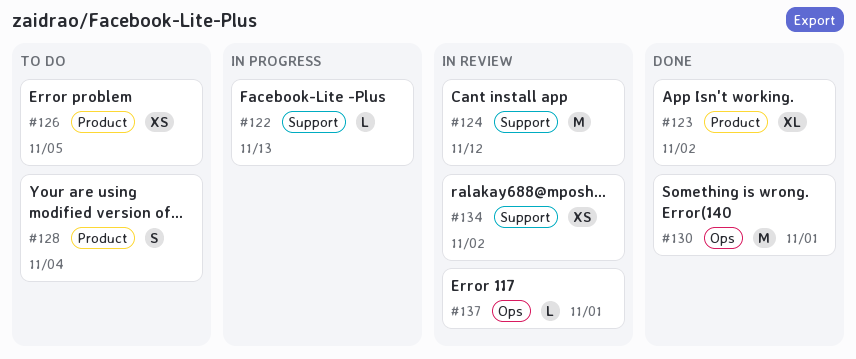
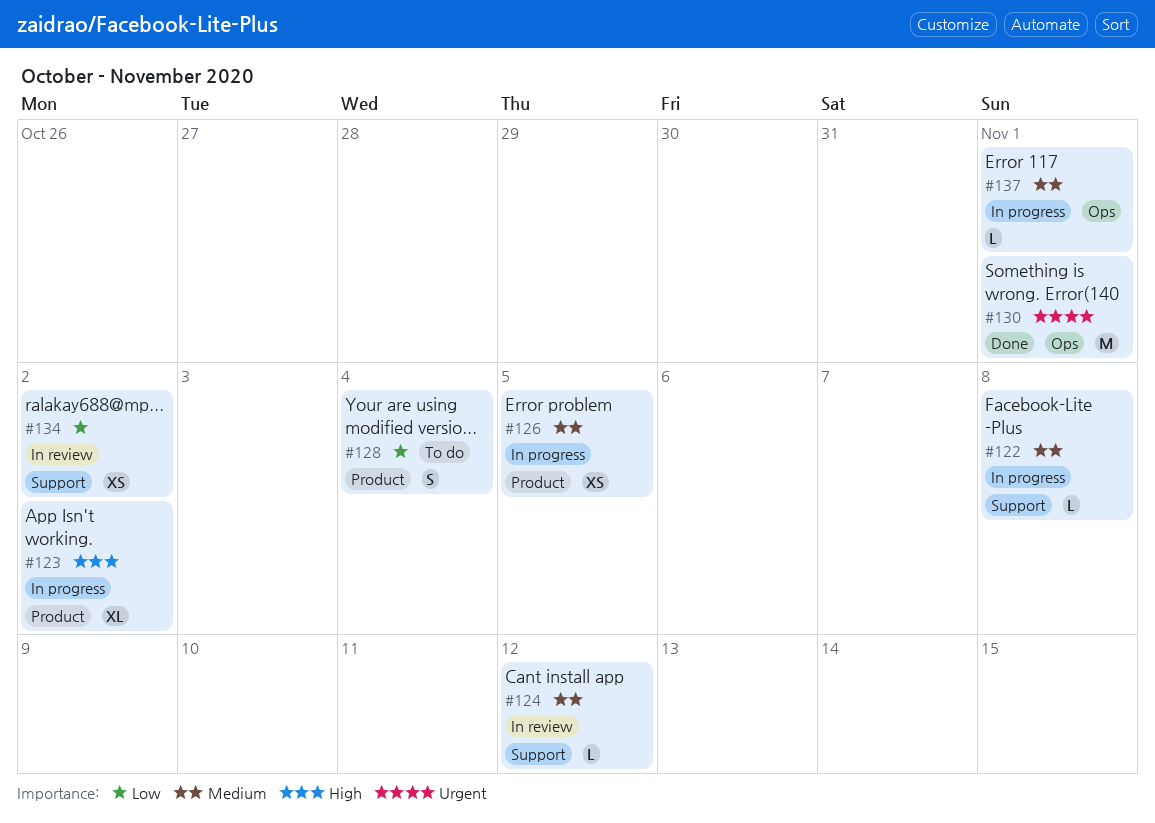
#122, due: Nov 13 -> Nov 8
#123, status: Done -> In progress
#124, estimate: M -> L
#126, status: To do -> In progress
#137, status: In review -> In progress

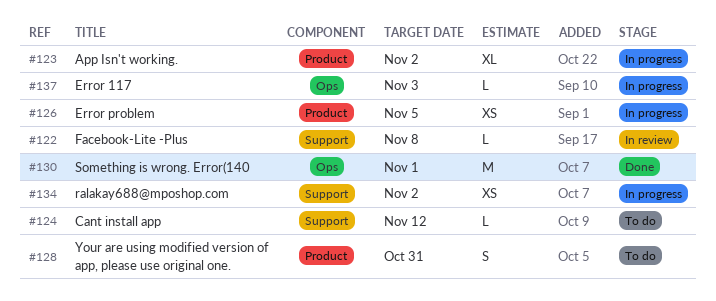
#122, status: In progress -> In review
#124, status: In review -> To do
#128, due: Nov 4 -> Oct 31
#134, status: In review -> In progress
#137, due: Nov 1 -> Nov 3

